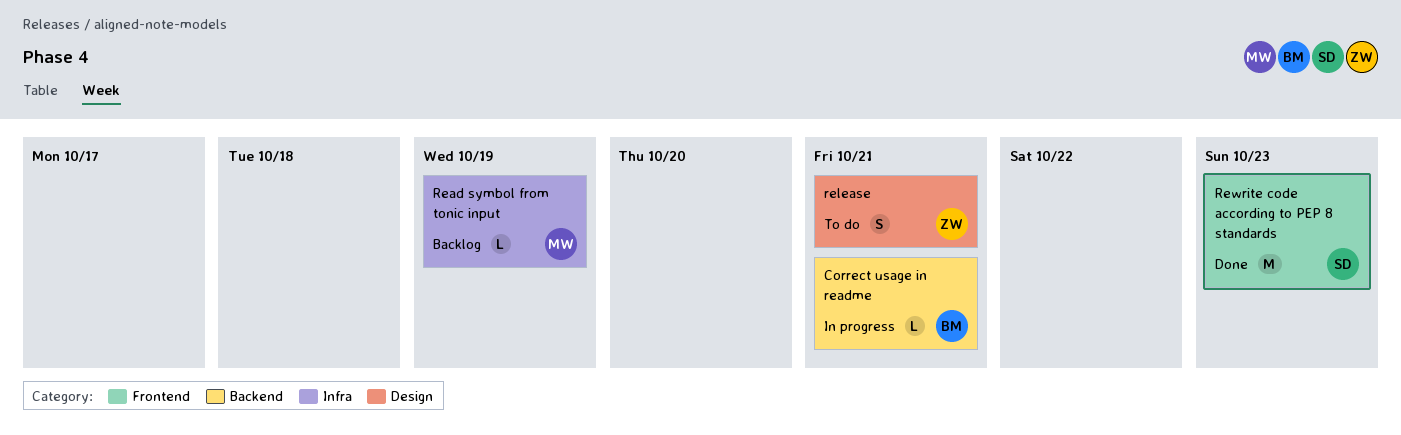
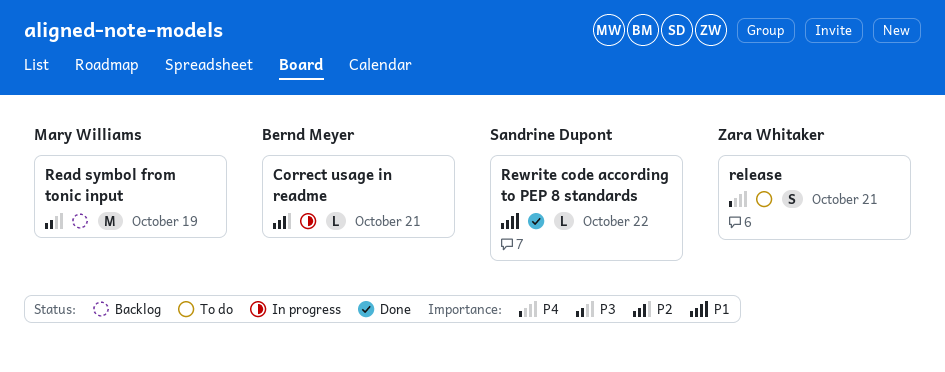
Read symbol from tonic input, estimate: L -> M
Rewrite code according to PEP 8 standards, estimate: M -> L
Rewrite code according to PEP 8 standards, due: Oct 23 -> Oct 22

